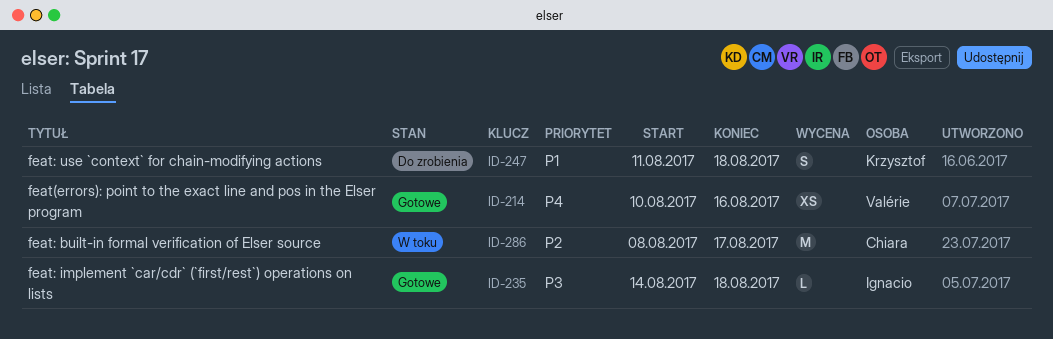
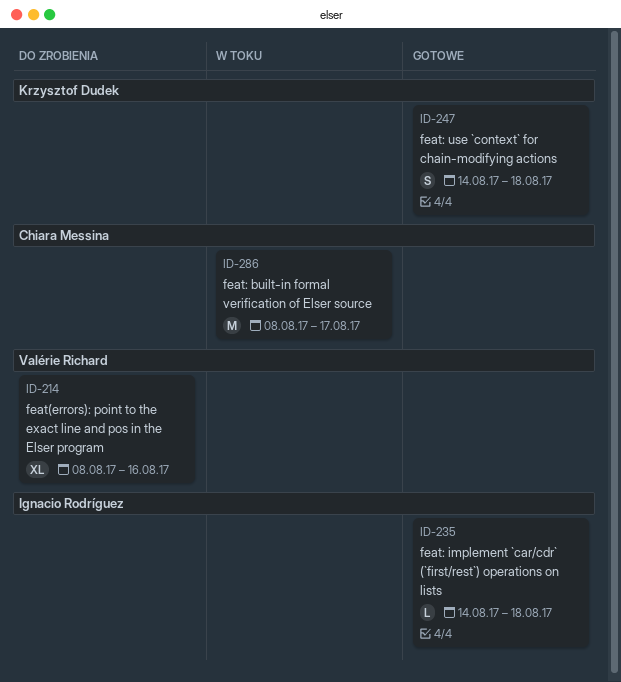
ID-214, status: Gotowe -> Do zrobienia
ID-214, estimate: XS -> XL
ID-214, start: Aug 10 -> Aug 8
ID-247, status: Do zrobienia -> Gotowe
ID-247, start: Aug 11 -> Aug 14

